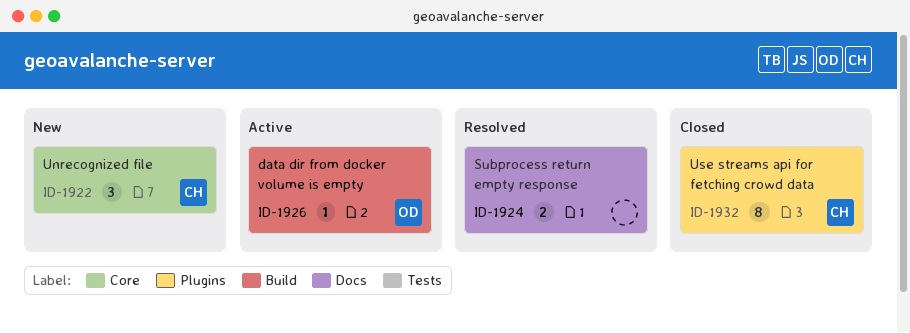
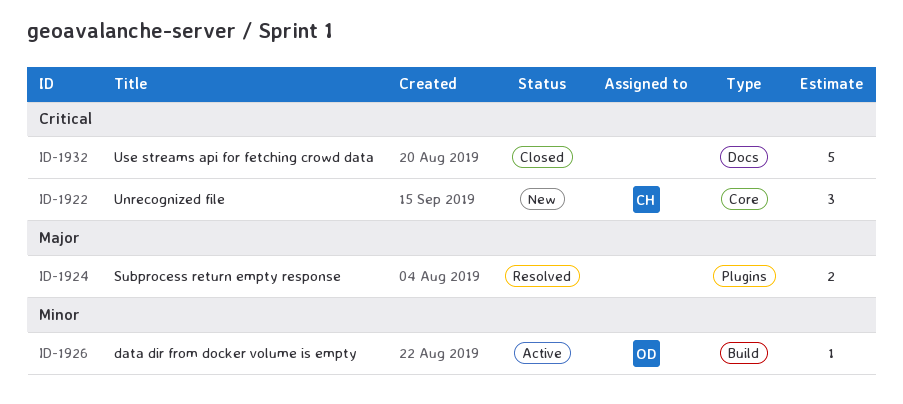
ID-1924, label: Docs -> Plugins
ID-1932, owner: CH -> none
ID-1932, label: Plugins -> Docs
ID-1932, estimate: 8 -> 5

